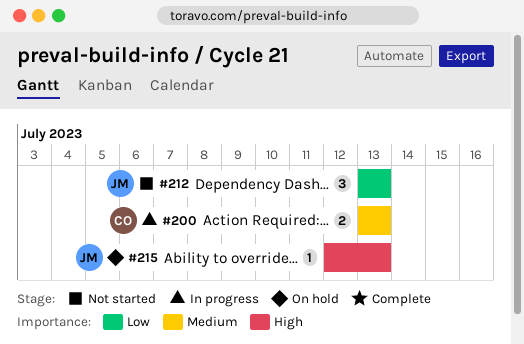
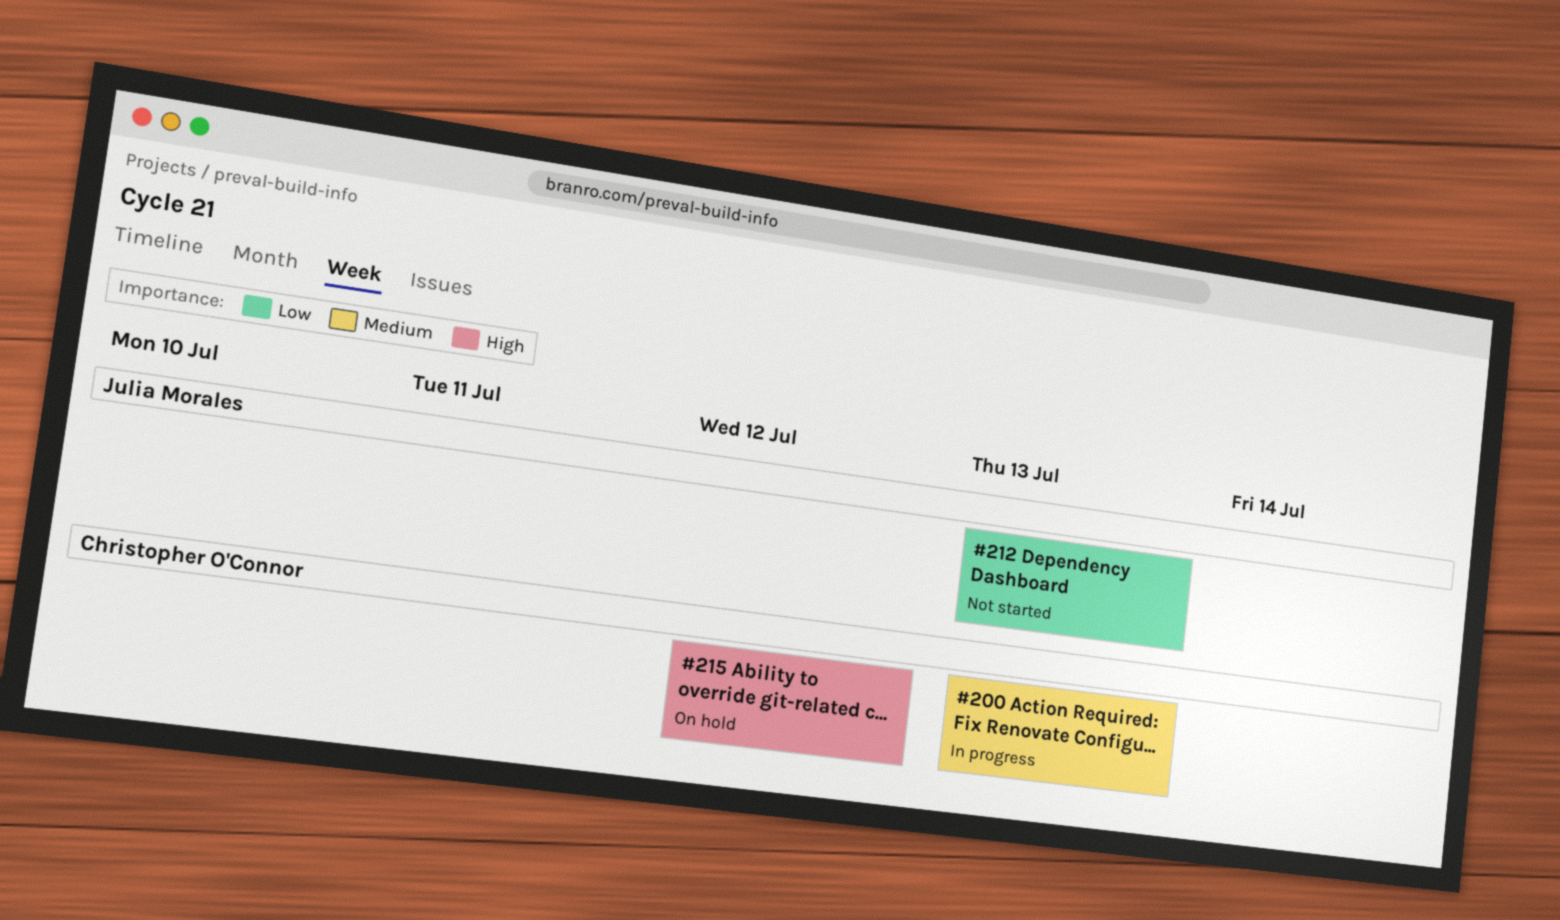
#215, owner: Julia Morales -> Christopher O'Connor
#215, due: Jul 13 -> Jul 12

